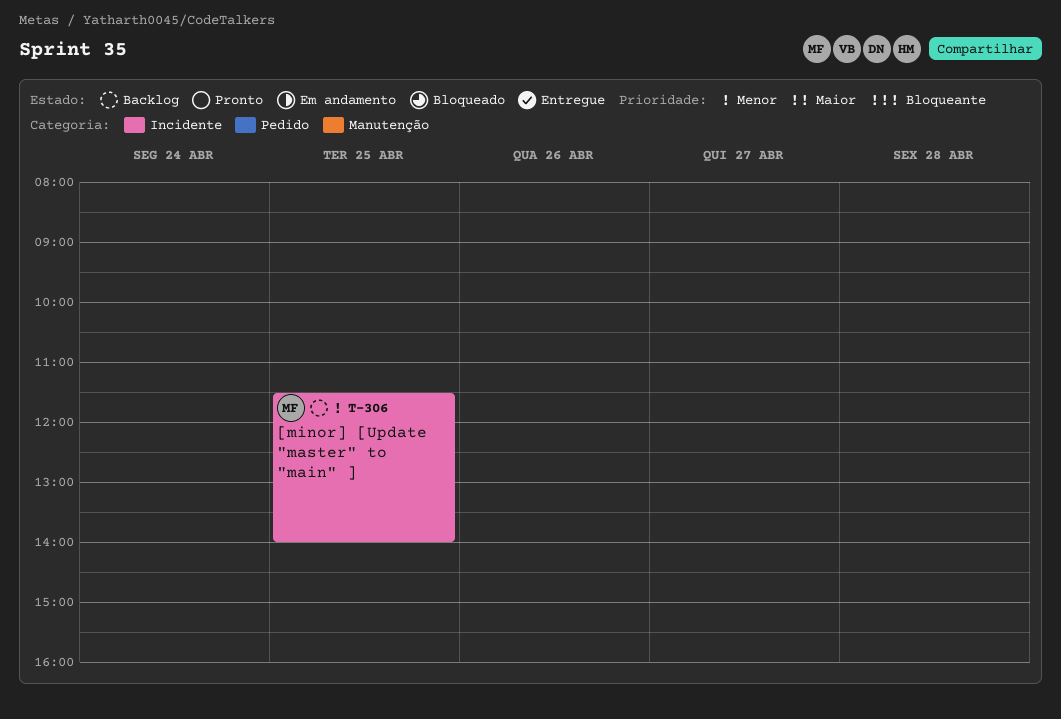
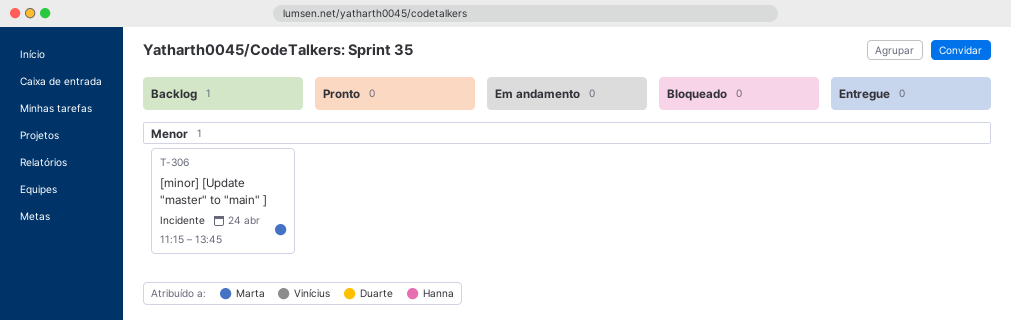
T-306, day: Apr 25 -> Apr 24
T-306, begins: 11:30 -> 11:15
T-306, ends: 14:00 -> 13:45

